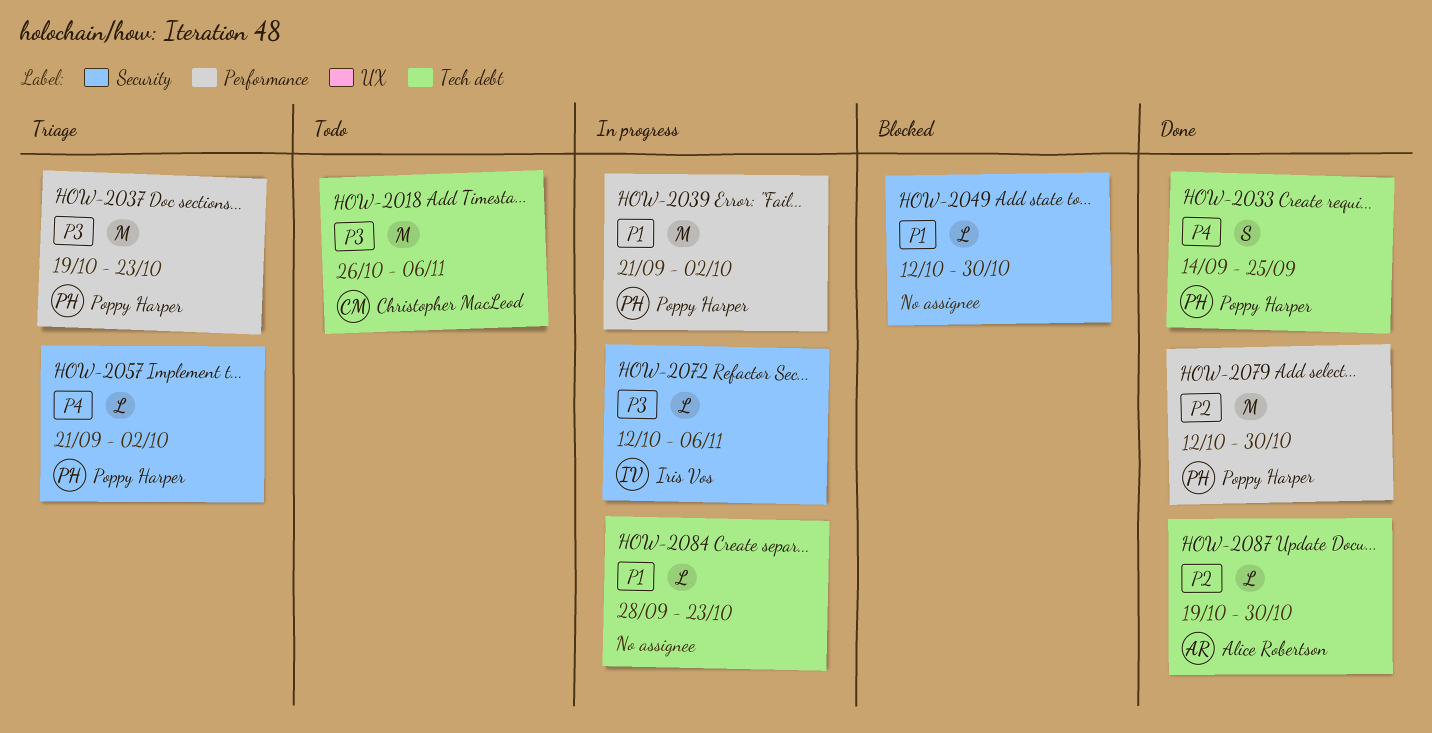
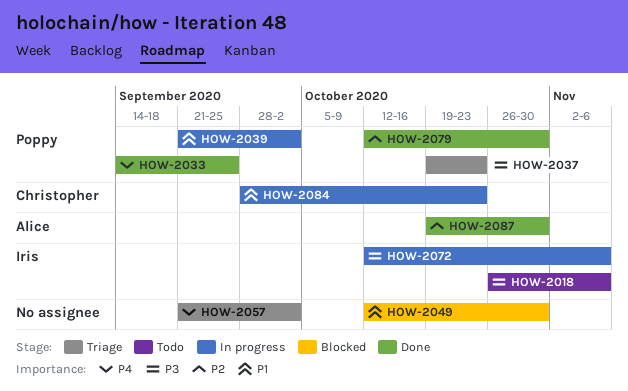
HOW-2018, owner: Christopher MacLeod -> Iris Vos
HOW-2057, owner: Poppy Harper -> none
HOW-2084, owner: none -> Christopher MacLeod

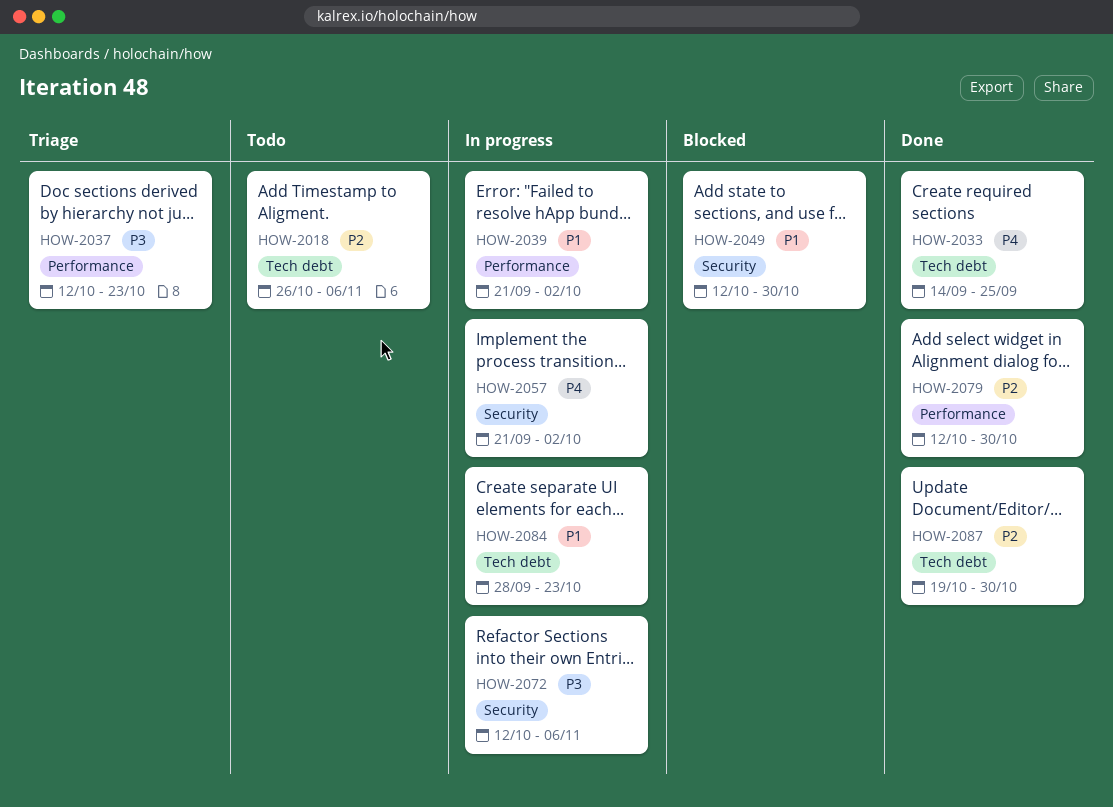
HOW-2018, priority: P3 -> P2
HOW-2037, start: Oct 19 -> Oct 12
HOW-2057, status: Triage -> In progress

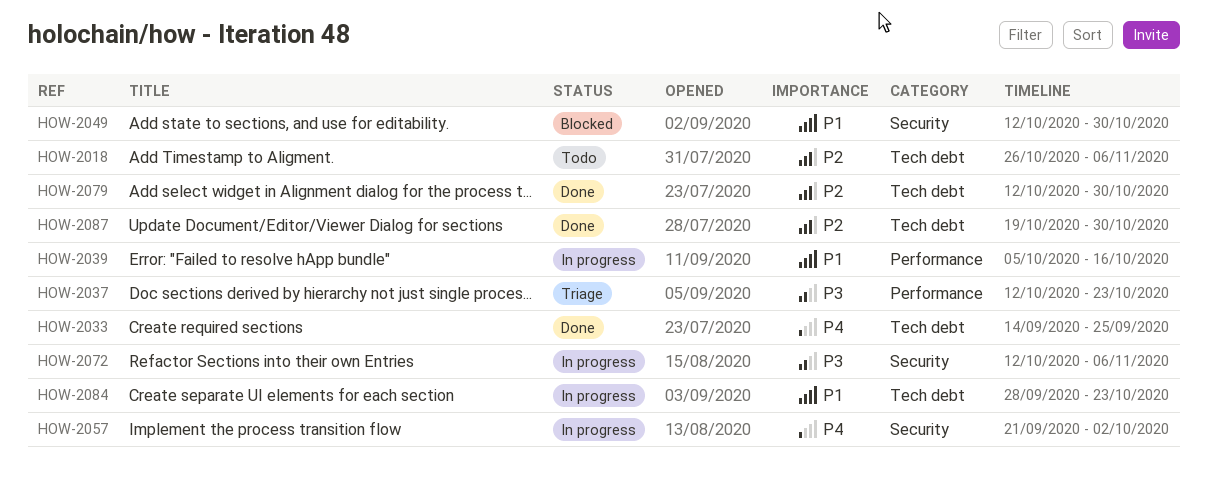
HOW-2039, start: Sep 21 -> Oct 5
HOW-2039, due: Oct 2 -> Oct 16
HOW-2079, label: Performance -> Tech debt

